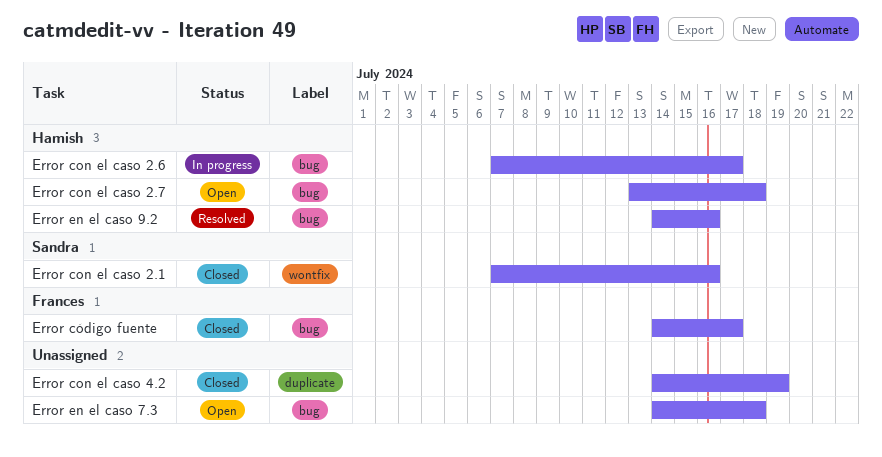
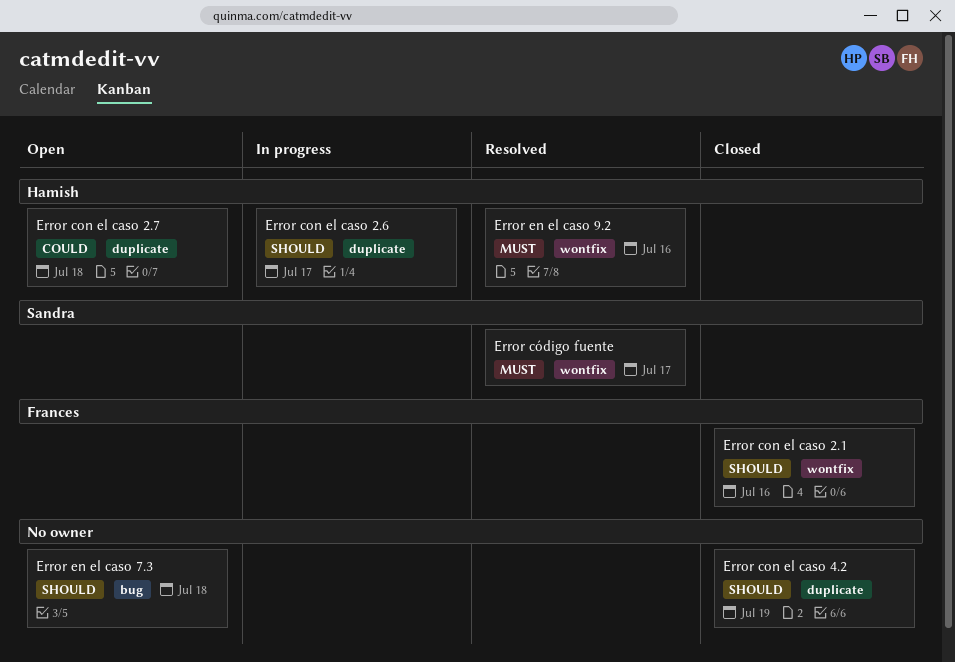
Error con el caso 2.1, owner: Sandra -> Frances
Error con el caso 2.6, label: bug -> duplicate
Error con el caso 2.7, label: bug -> duplicate
Error código fuente, status: Closed -> Resolved
Error código fuente, owner: Frances -> Sandra
Error código fuente, label: bug -> wontfix
Error en el caso 9.2, label: bug -> wontfix

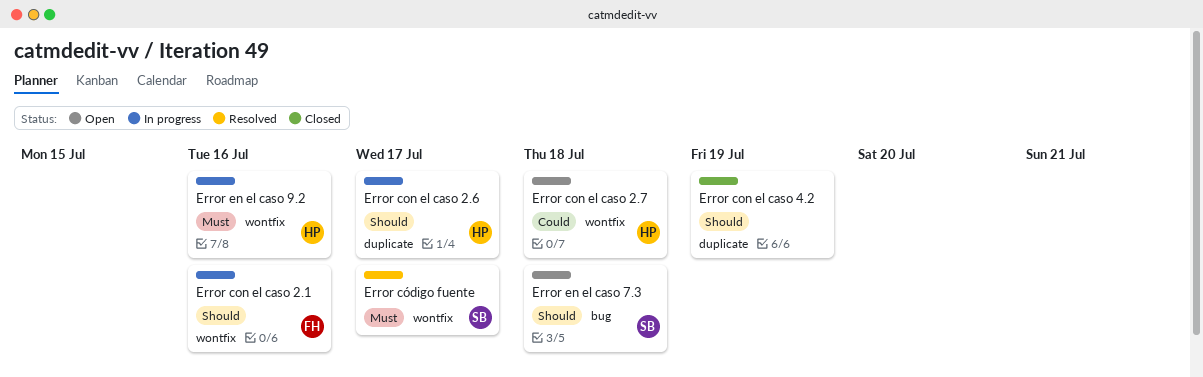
Error con el caso 2.1, status: Closed -> In progress
Error con el caso 2.7, label: duplicate -> wontfix
Error en el caso 7.3, owner: none -> Sandra
Error en el caso 9.2, status: Resolved -> In progress

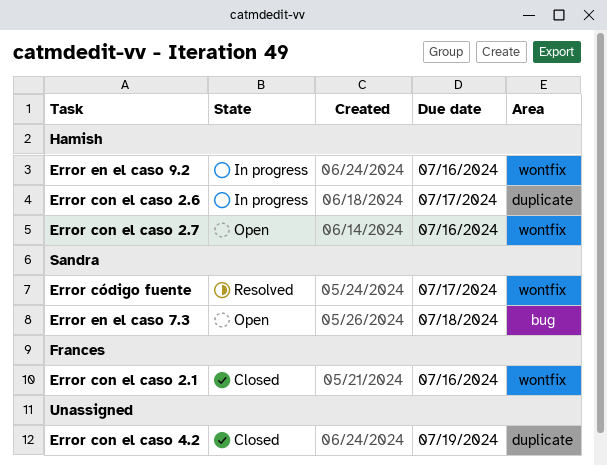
Error con el caso 2.1, status: In progress -> Closed
Error con el caso 2.7, due: Jul 18 -> Jul 16

